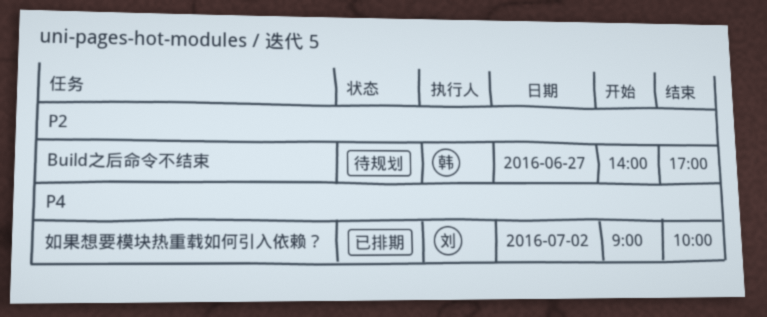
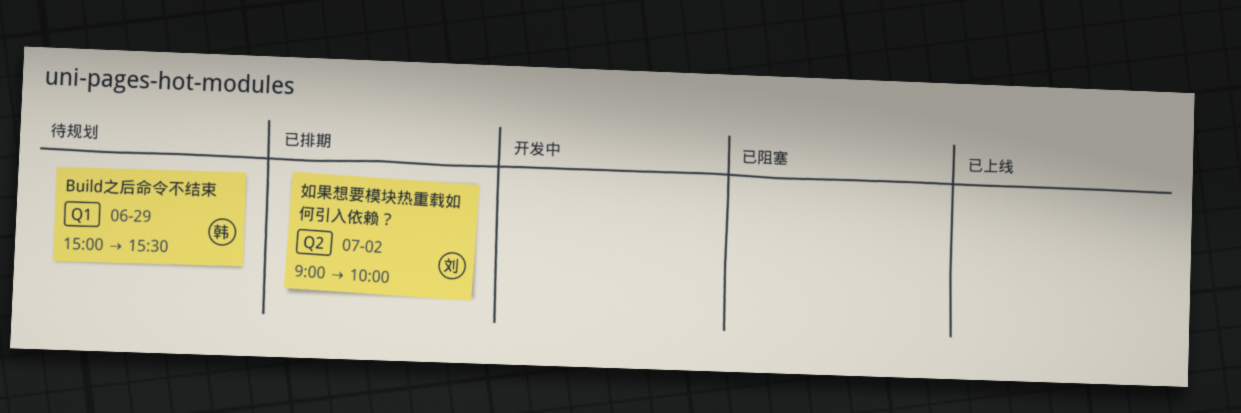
Build之后命令不结束, day: Jun 27 -> Jun 29
Build之后命令不结束, begins: 14:00 -> 15:00
Build之后命令不结束, ends: 17:00 -> 15:30

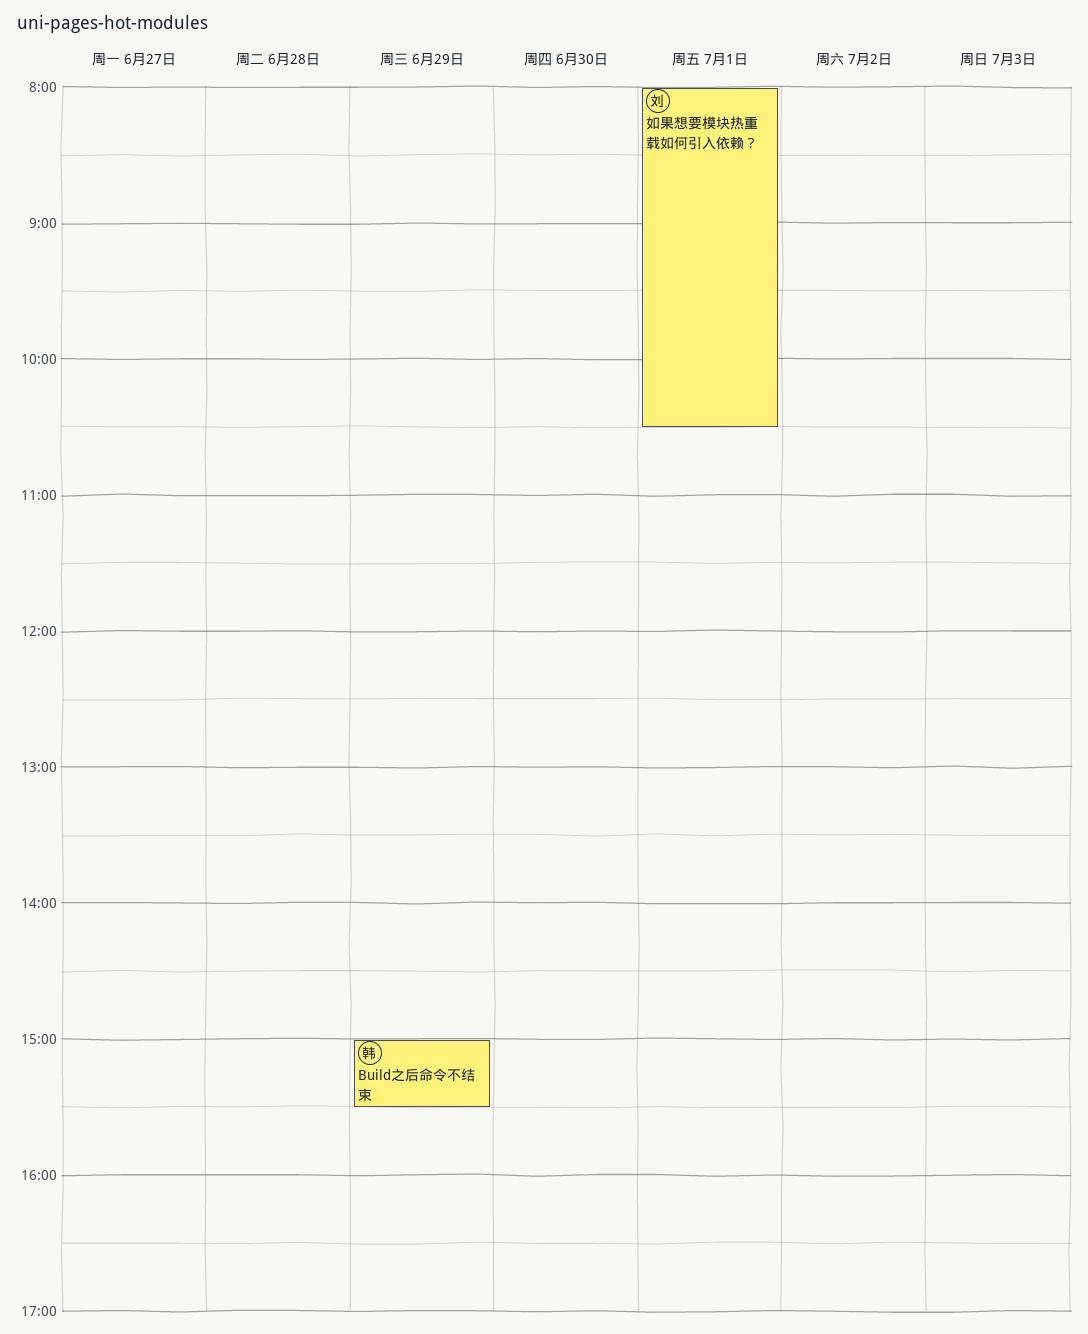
如果想要模块热重载如何引入依赖？, day: Jul 2 -> Jul 1
如果想要模块热重载如何引入依赖？, begins: 09:00 -> 08:00
如果想要模块热重载如何引入依赖？, ends: 10:00 -> 10:30

